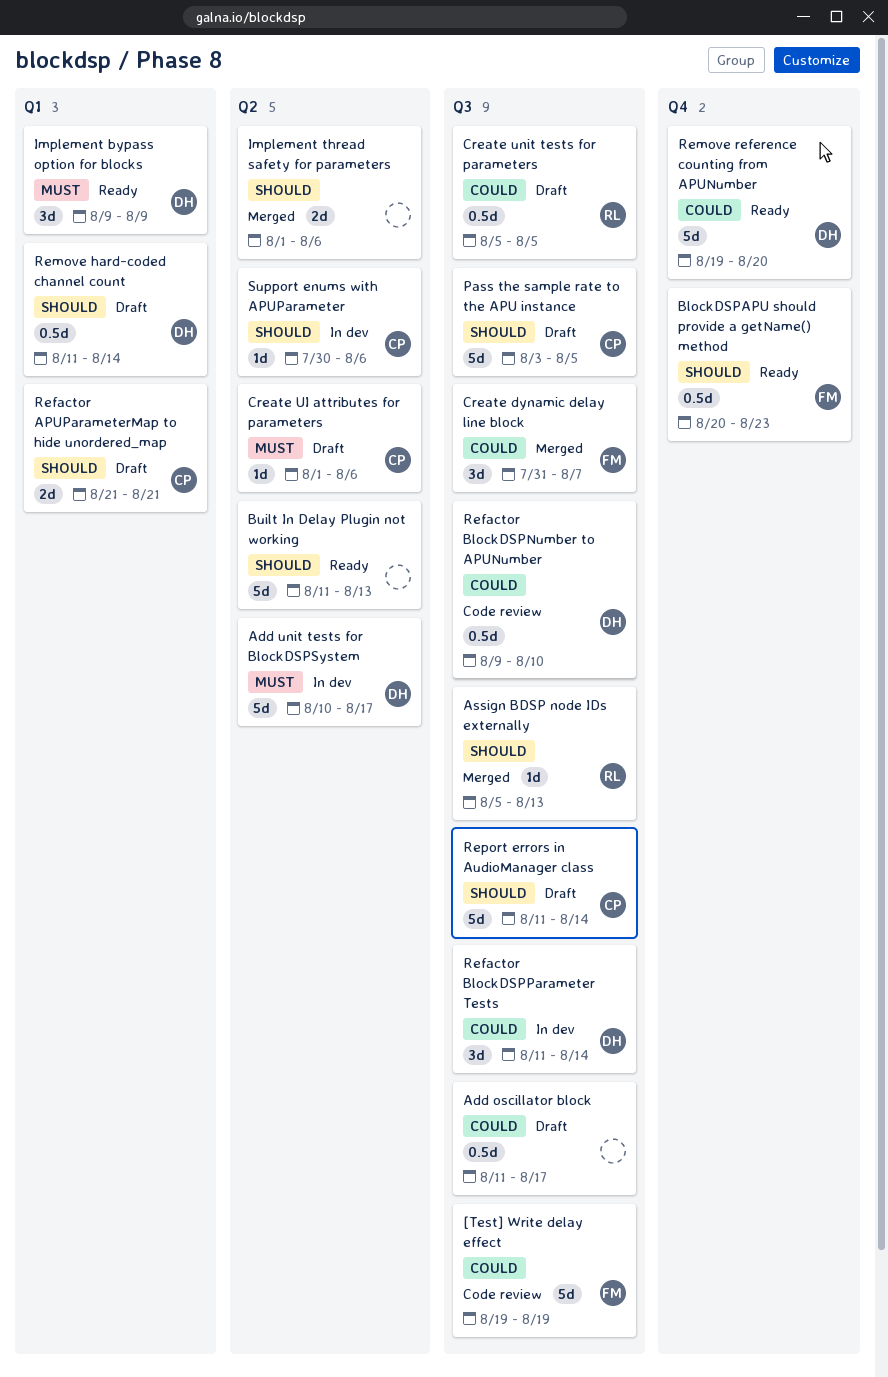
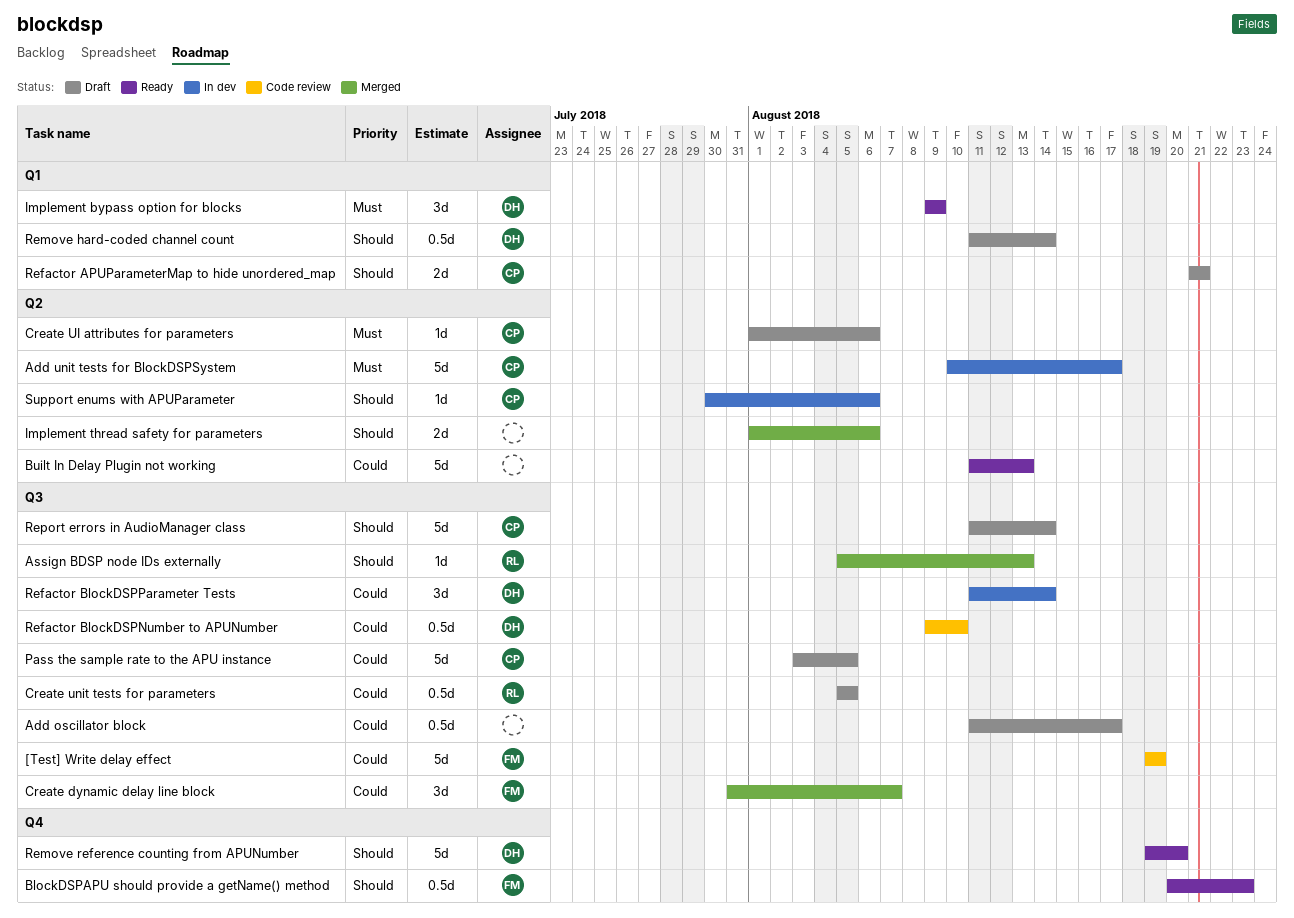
Add unit tests for BlockDSPSystem, owner: DH -> CP
Built In Delay Plugin not working, priority: Should -> Could
Pass the sample rate to the APU instance, priority: Should -> Could
Remove reference counting from APUNumber, priority: Could -> Should

